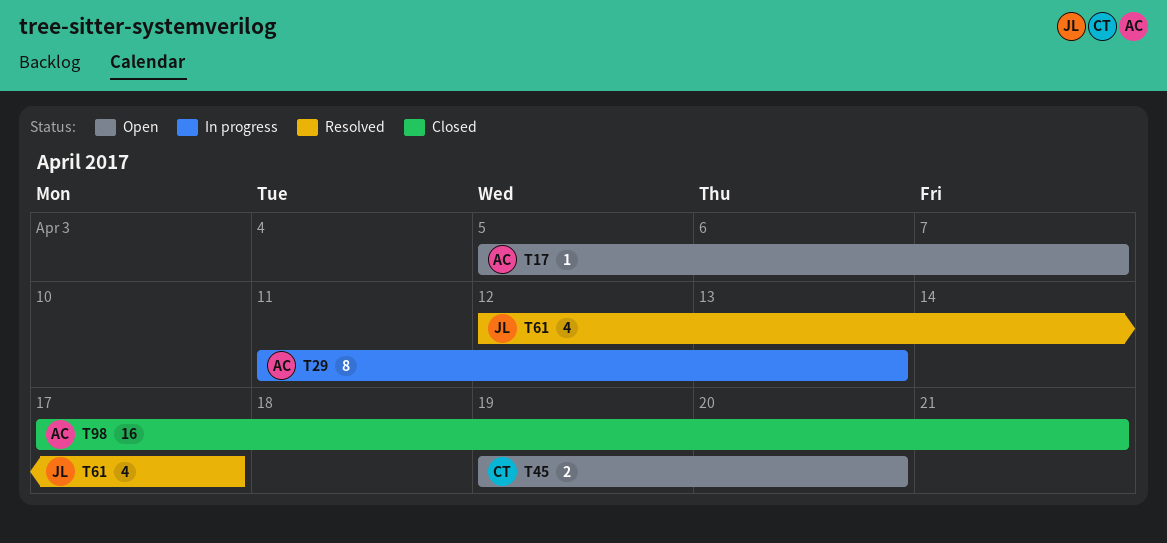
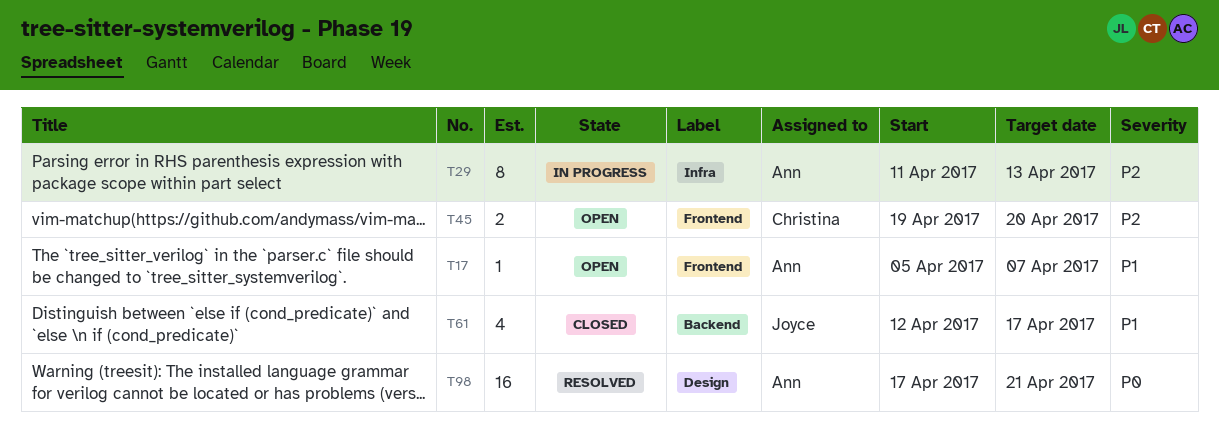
T61, status: Resolved -> Closed
T98, status: Closed -> Resolved

